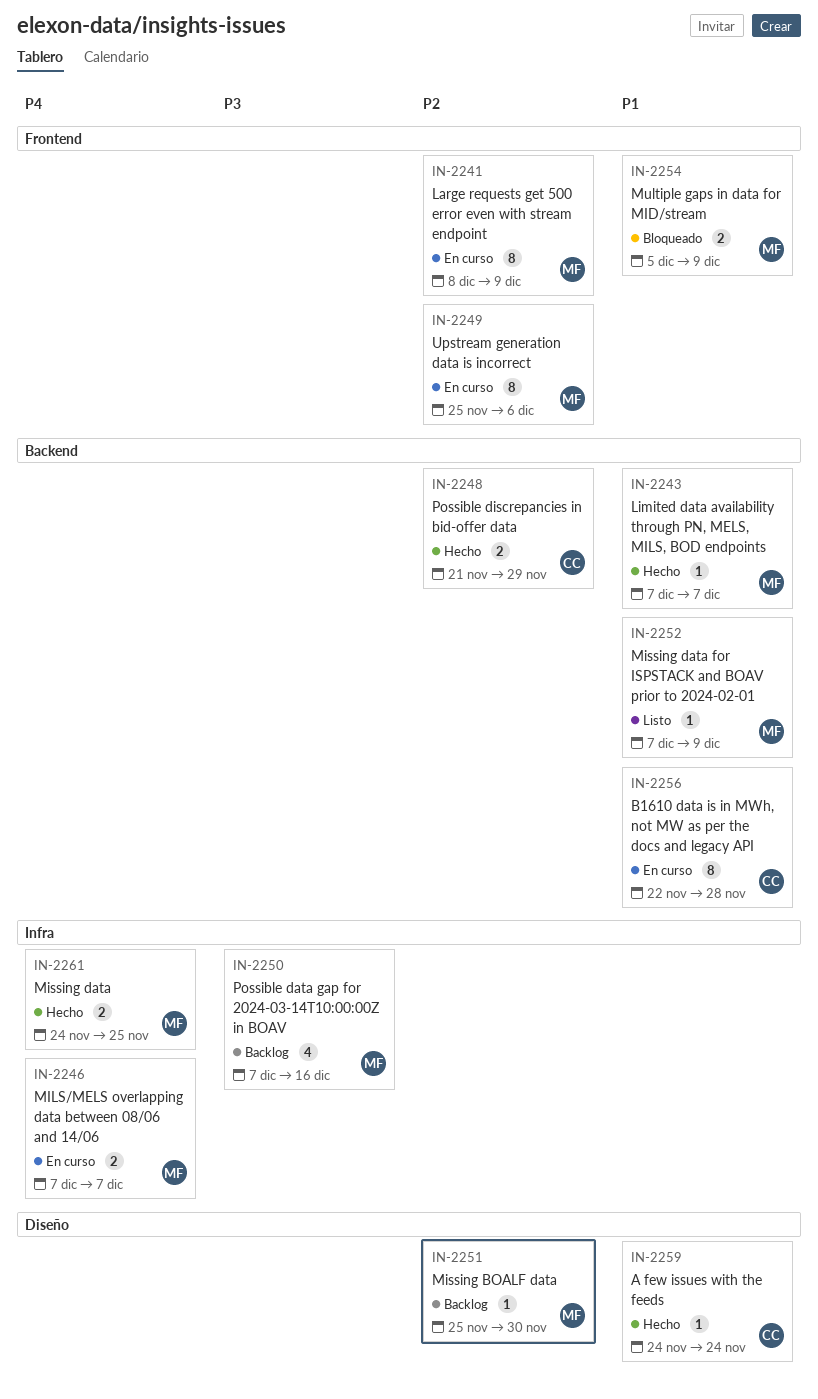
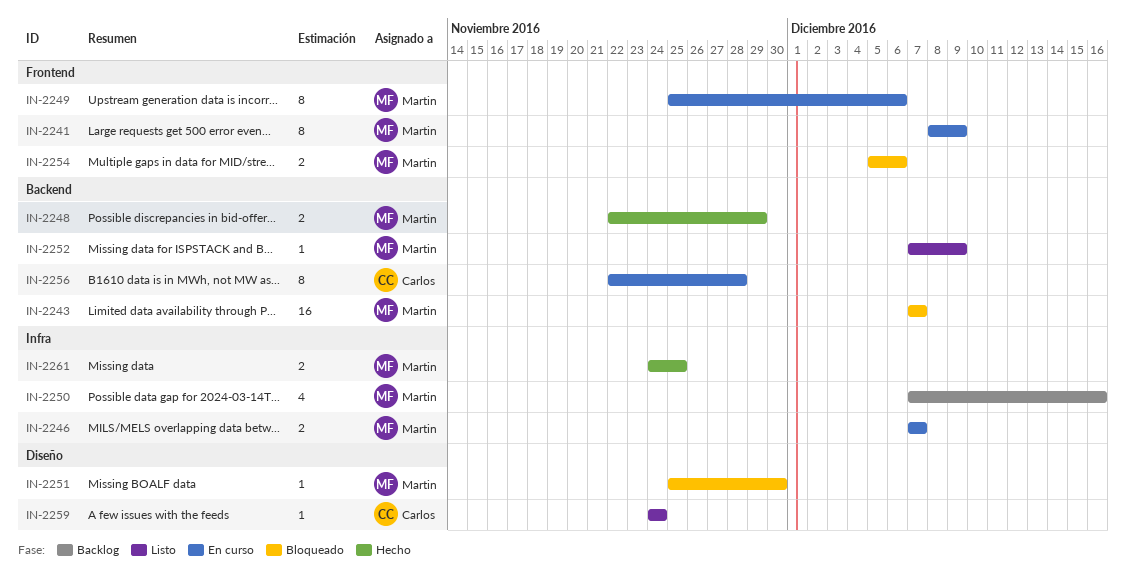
IN-2243, status: Hecho -> Bloqueado
IN-2243, estimate: 1 -> 16
IN-2248, owner: Carlos -> Martin
IN-2248, start: Nov 21 -> Nov 22
IN-2251, status: Backlog -> Bloqueado
IN-2254, due: Dec 9 -> Dec 6
IN-2259, status: Hecho -> Listo

